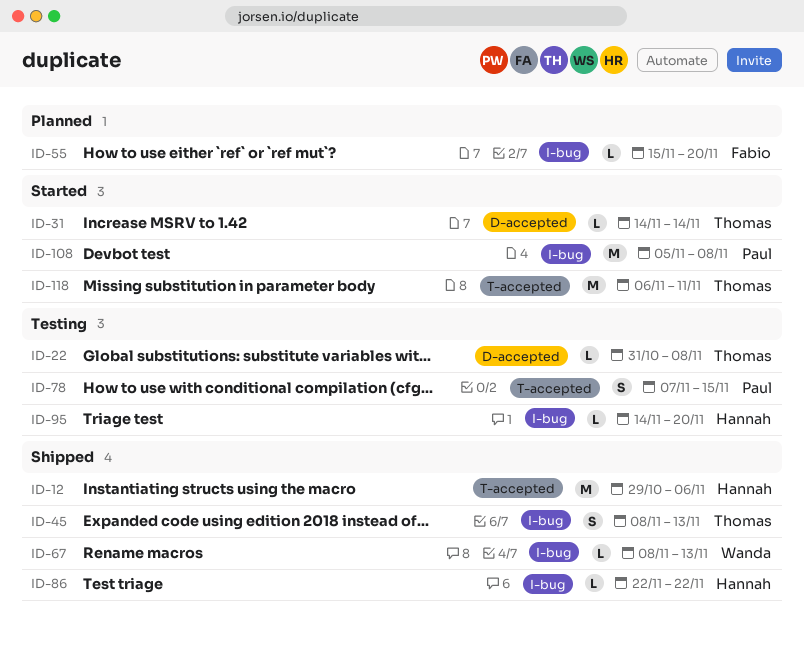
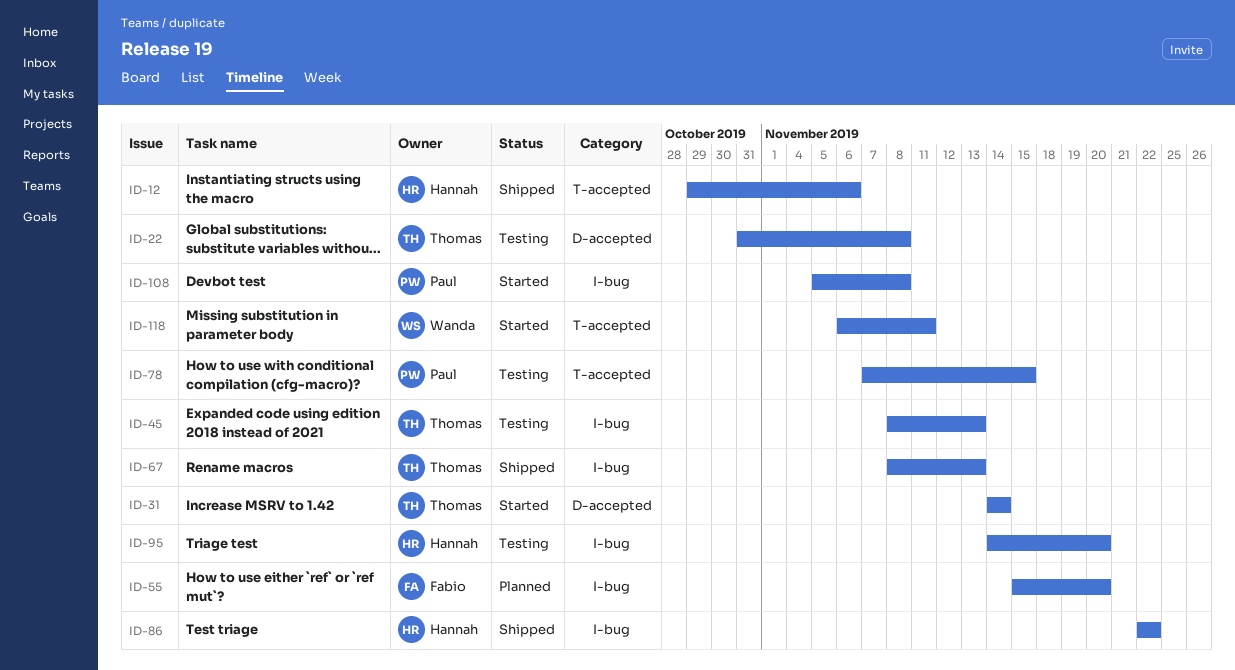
ID-45, status: Shipped -> Testing
ID-67, owner: Wanda -> Thomas
ID-118, owner: Thomas -> Wanda

